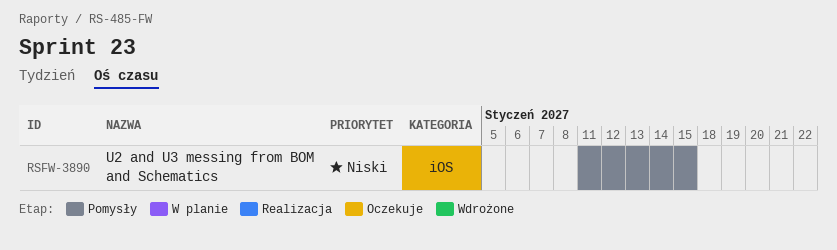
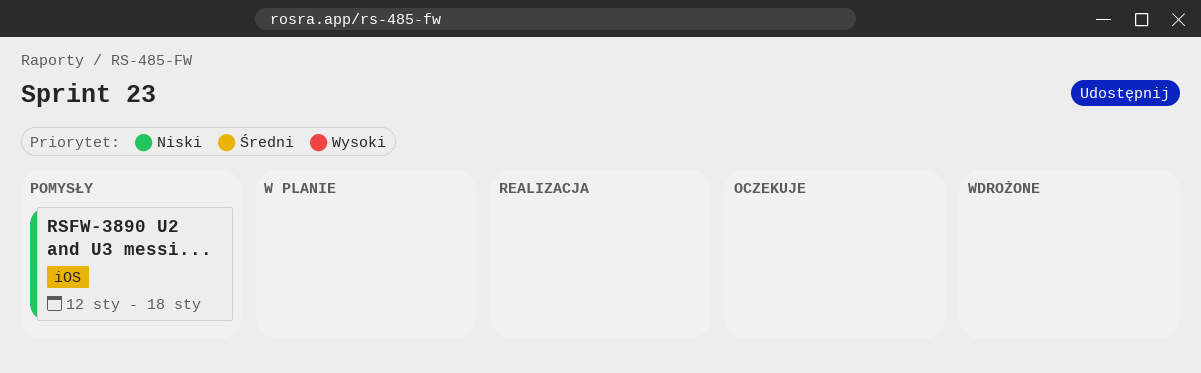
RSFW-3890, start: Jan 11 -> Jan 12
RSFW-3890, due: Jan 15 -> Jan 18

